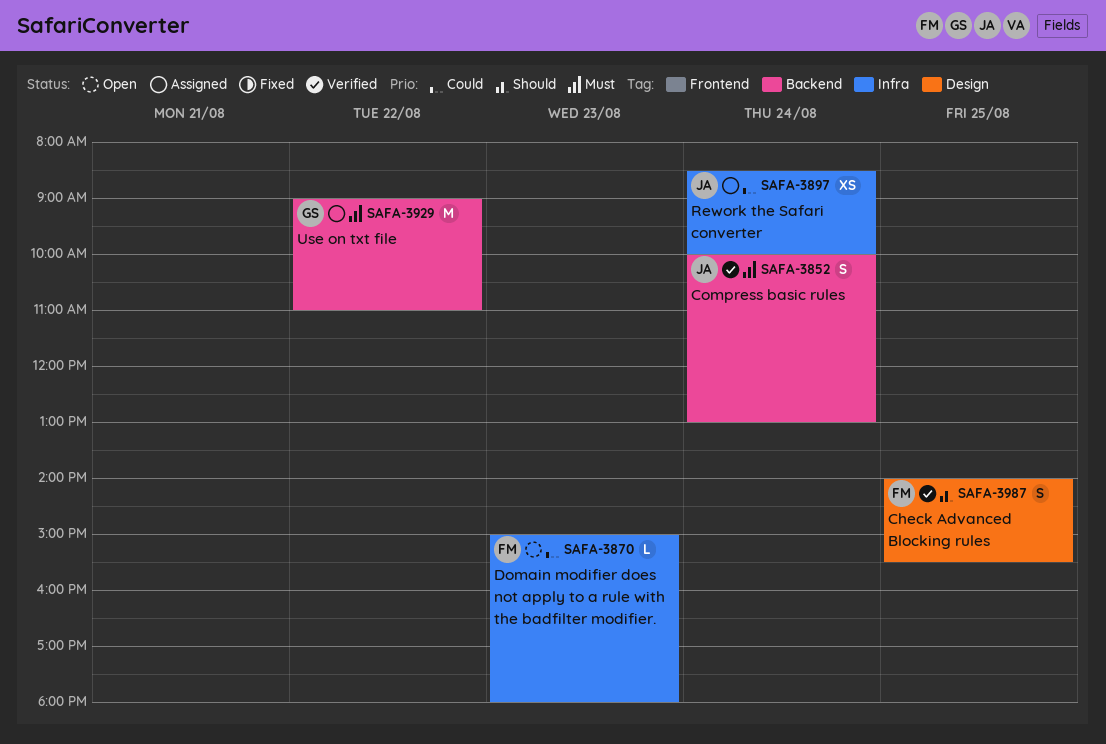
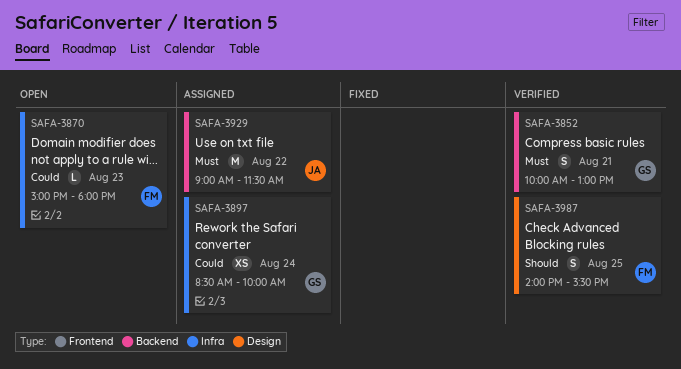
SAFA-3852, owner: JA -> GS
SAFA-3852, day: Aug 24 -> Aug 21
SAFA-3897, owner: JA -> GS
SAFA-3929, owner: GS -> JA
SAFA-3929, ends: 11:00 -> 11:30

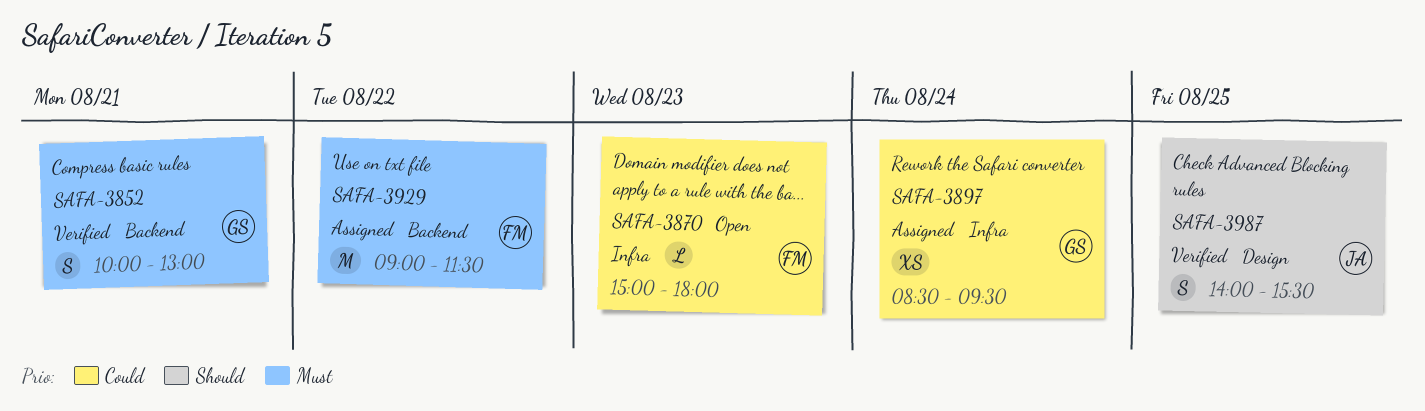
SAFA-3897, ends: 10:00 -> 09:30
SAFA-3929, owner: JA -> FM
SAFA-3987, owner: FM -> JA

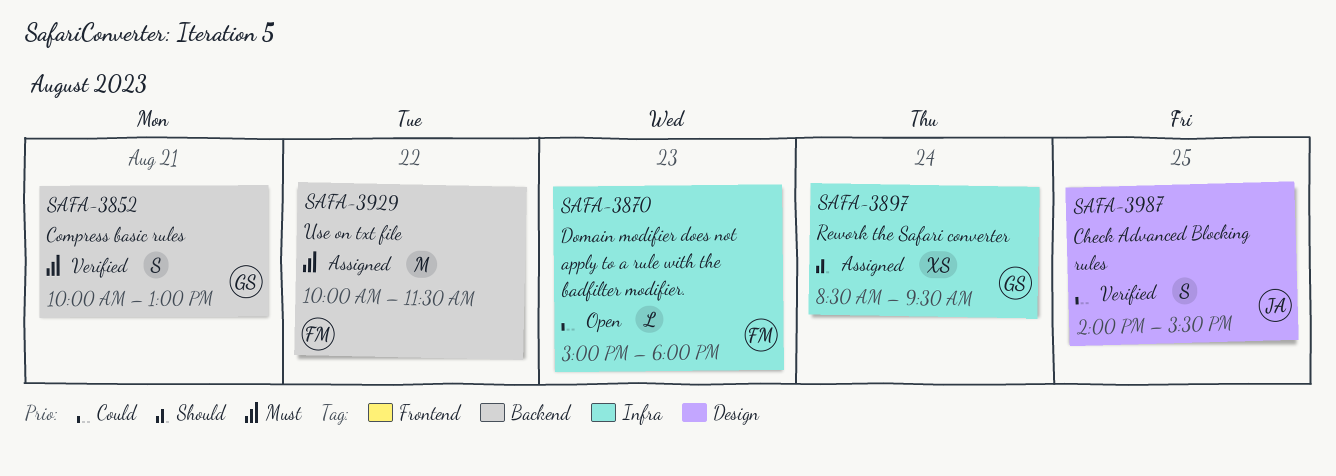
SAFA-3897, priority: Could -> Should
SAFA-3929, begins: 09:00 -> 10:00
SAFA-3987, priority: Should -> Could

